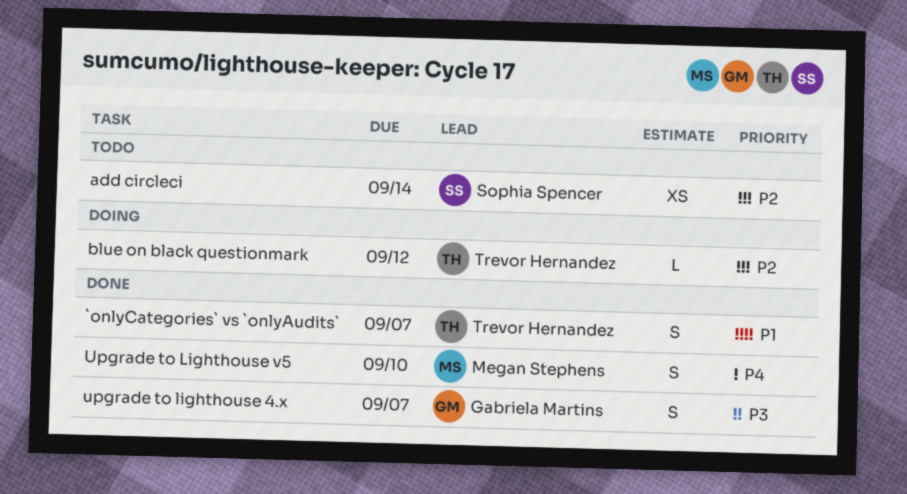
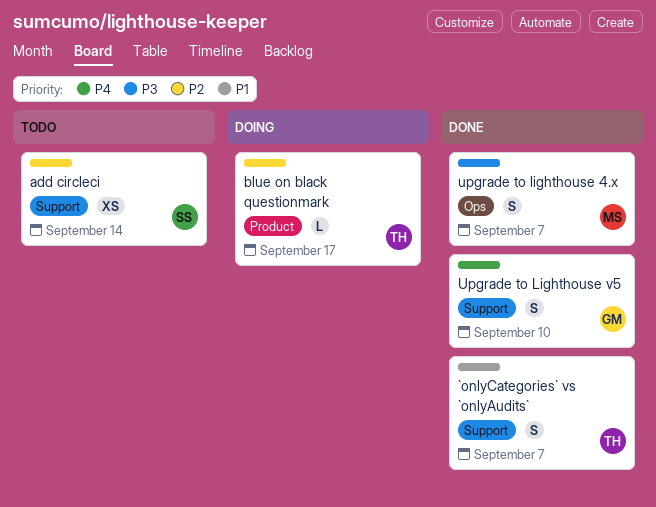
blue on black questionmark, due: Sep 12 -> Sep 17
upgrade to lighthouse 4.x, owner: Gabriela Martins -> Megan Stephens
Upgrade to Lighthouse v5, owner: Megan Stephens -> Gabriela Martins

